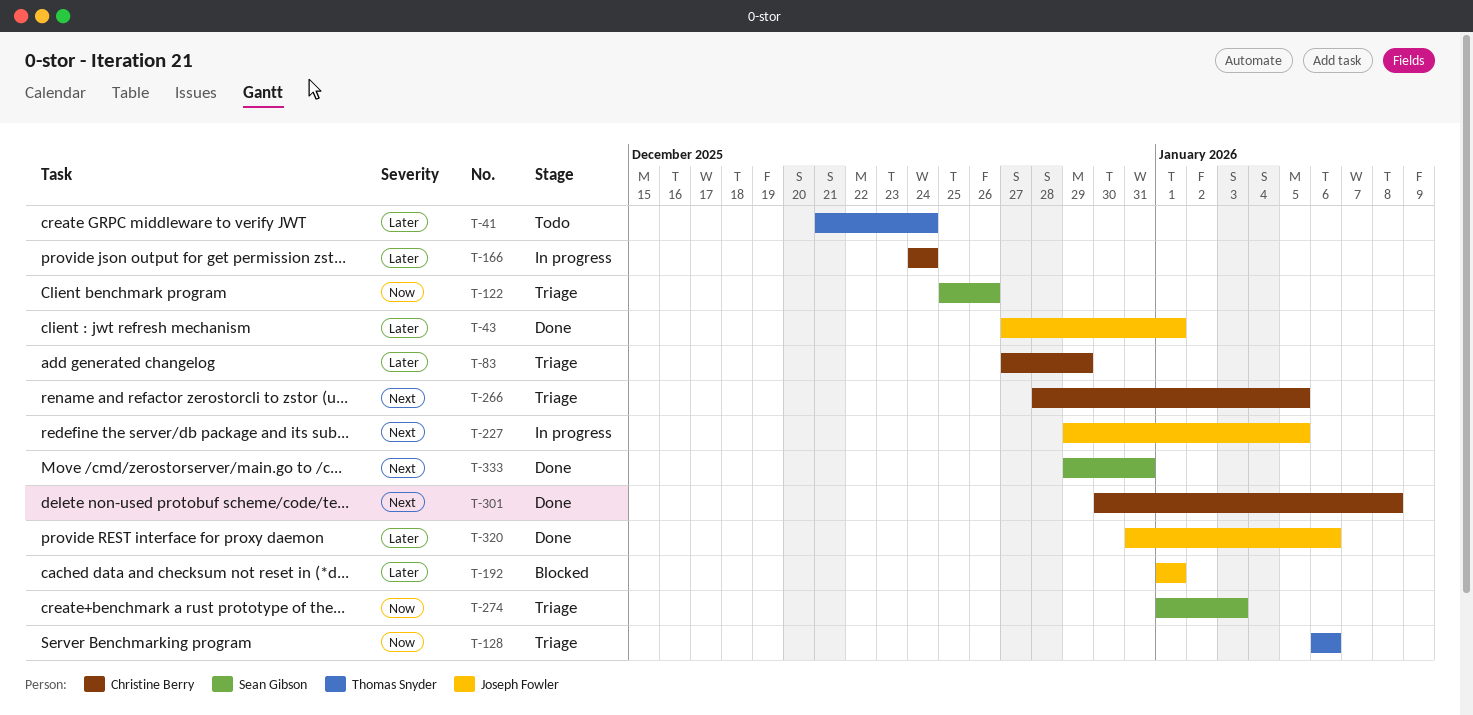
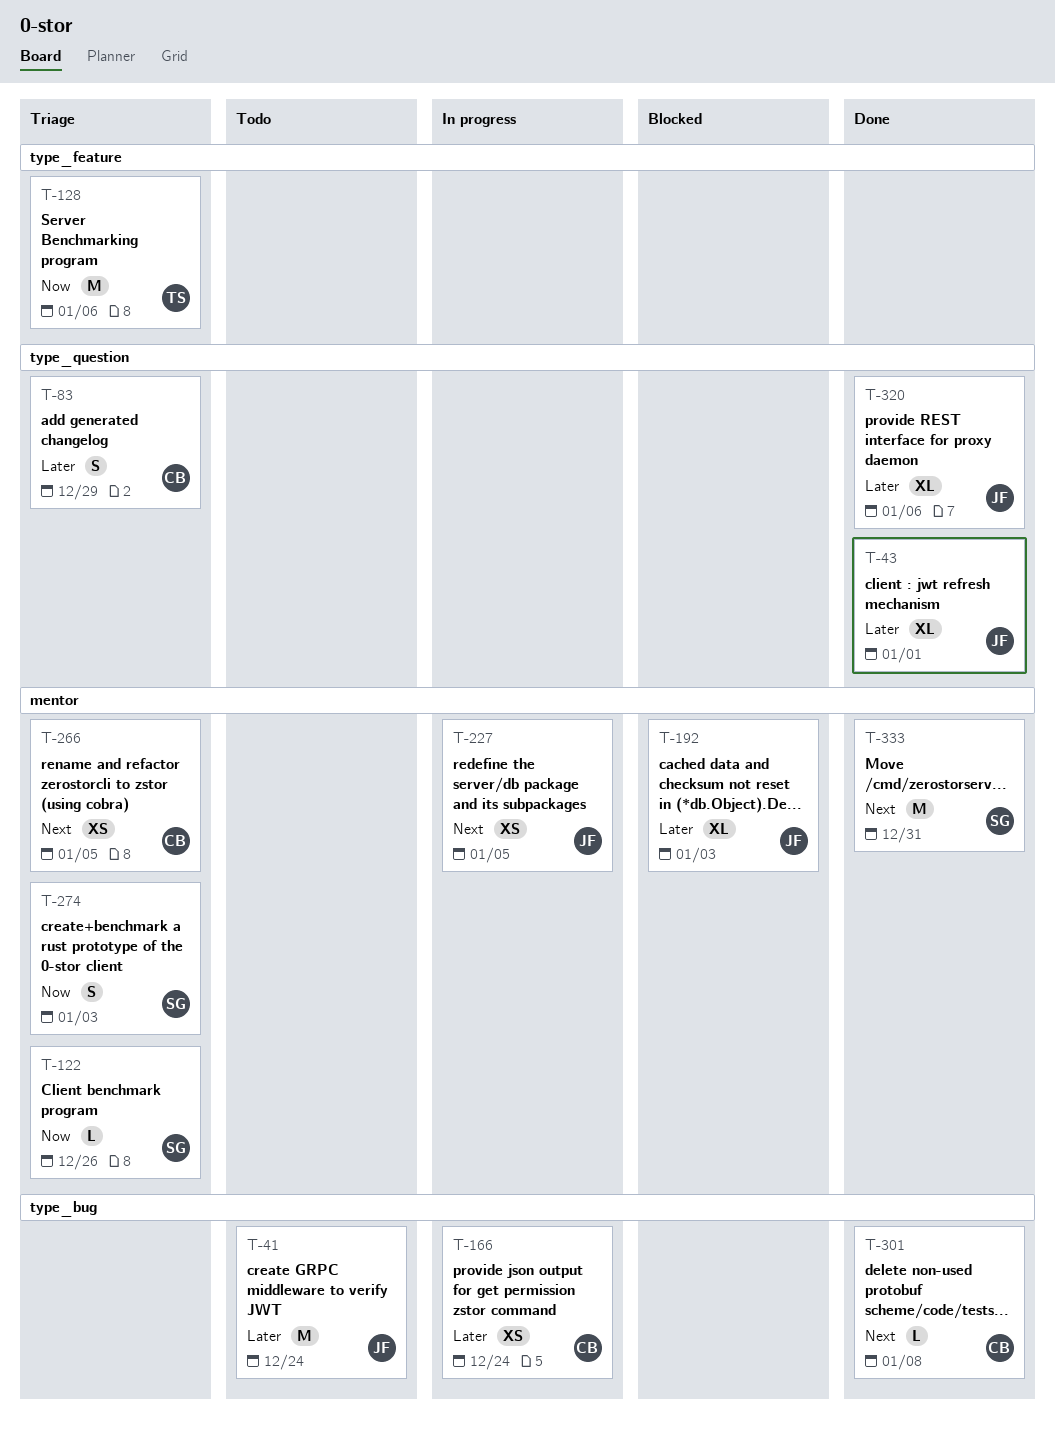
T-41, owner: Thomas Snyder -> Joseph Fowler
T-192, due: Jan 1 -> Jan 3

